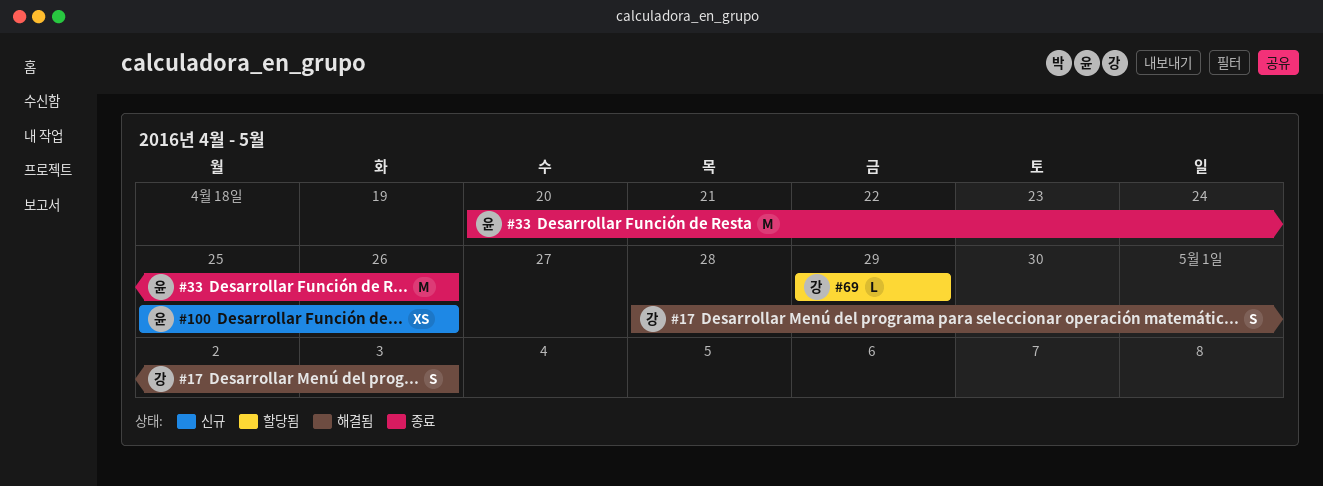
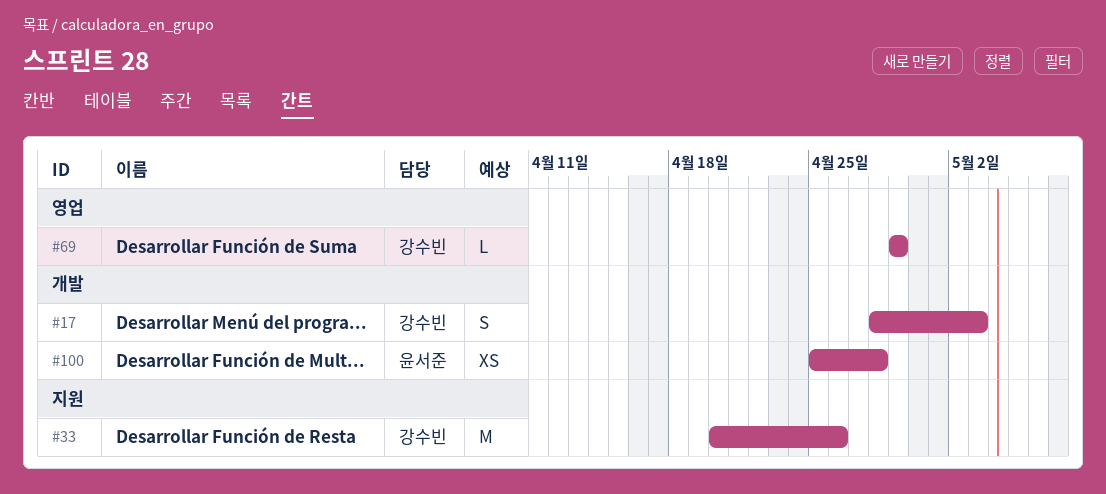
#33, owner: 윤서준 -> 강수빈
#100, due: Apr 26 -> Apr 28

